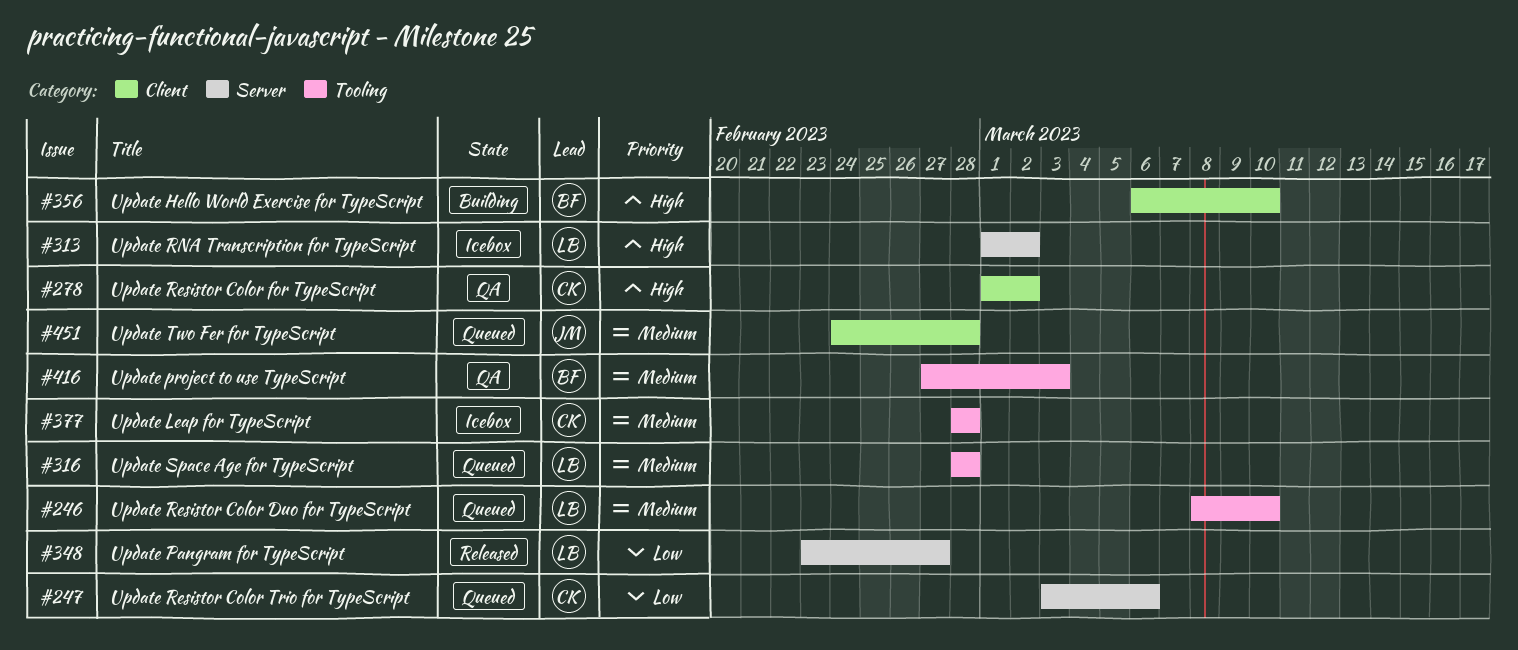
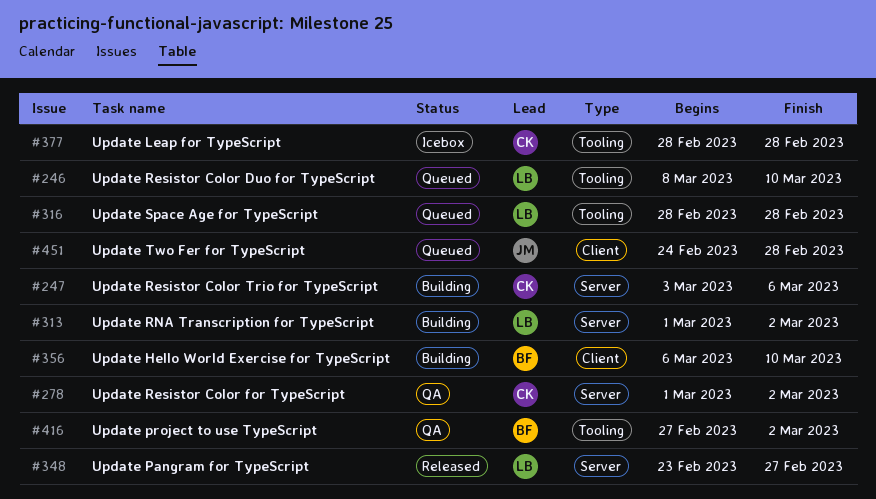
#247, status: Queued -> Building
#278, label: Client -> Server
#313, status: Icebox -> Building
#416, due: Mar 3 -> Mar 2

